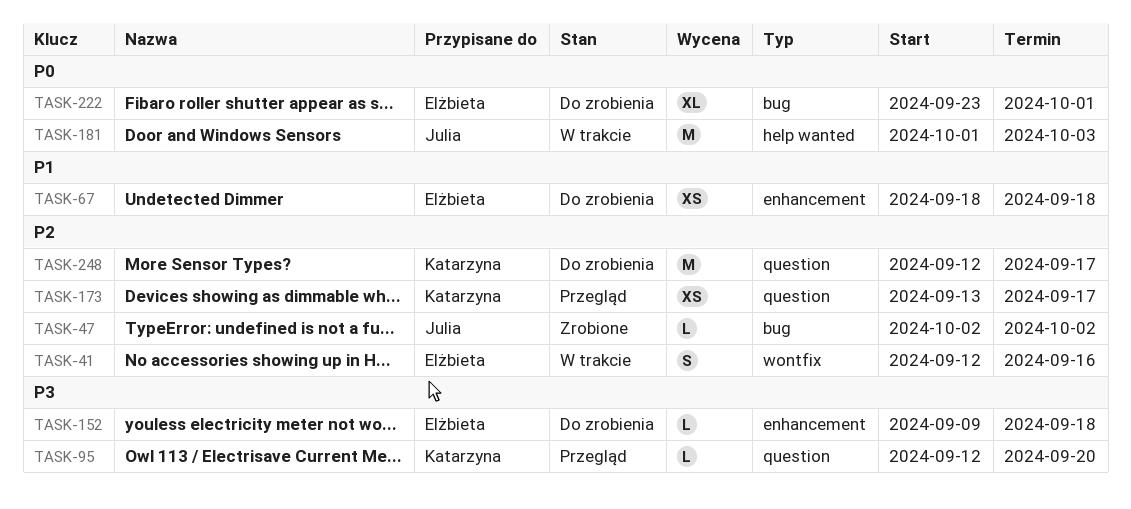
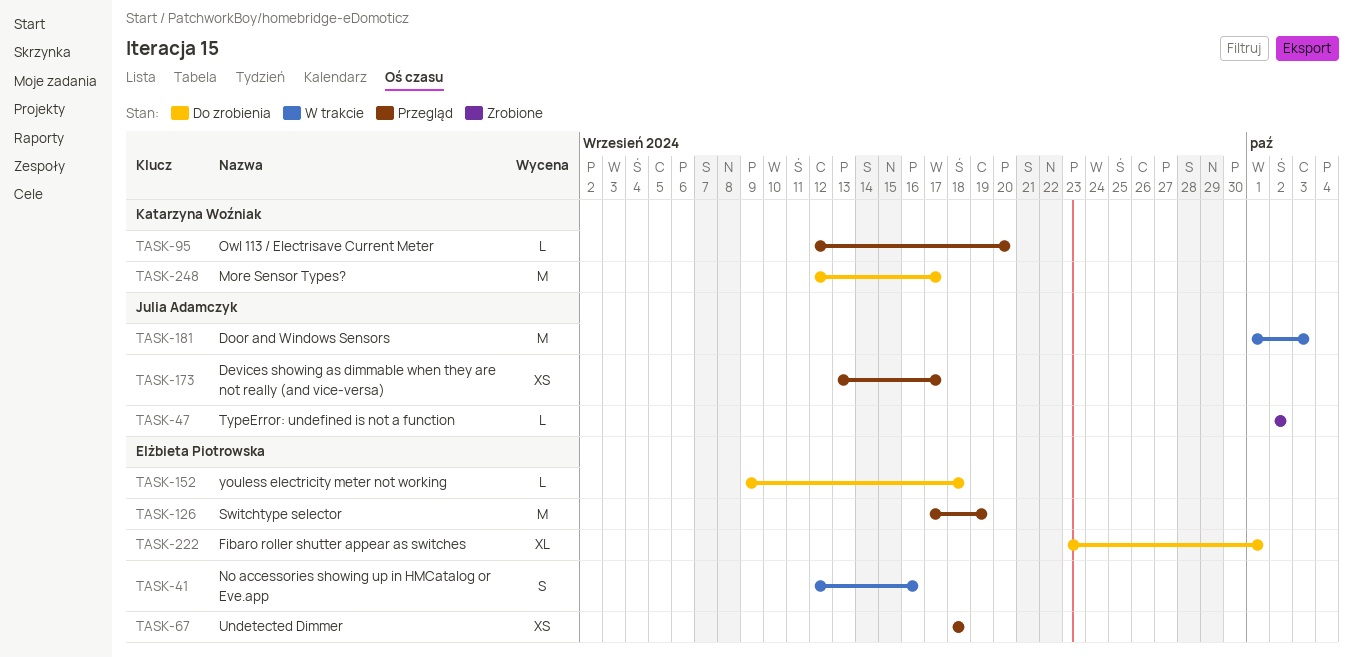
TASK-67, status: Do zrobienia -> Przegląd
TASK-126: none -> present
TASK-173, owner: Katarzyna Woźniak -> Julia Adamczyk

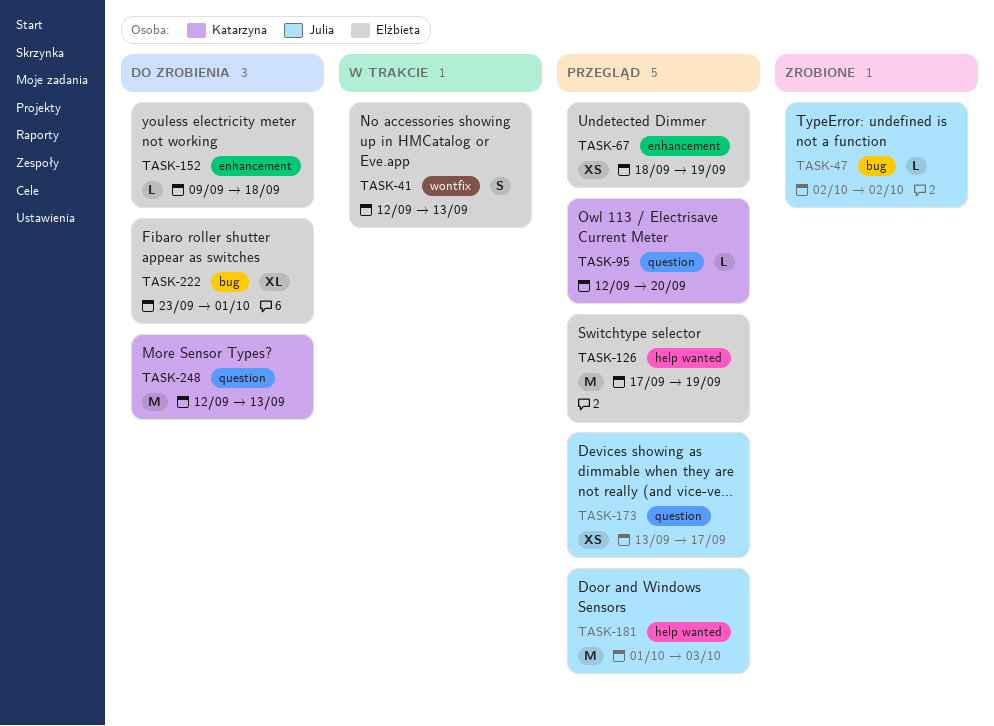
TASK-41, due: Sep 16 -> Sep 13
TASK-67, due: Sep 18 -> Sep 19
TASK-181, status: W trakcie -> Przegląd
TASK-248, due: Sep 17 -> Sep 13

